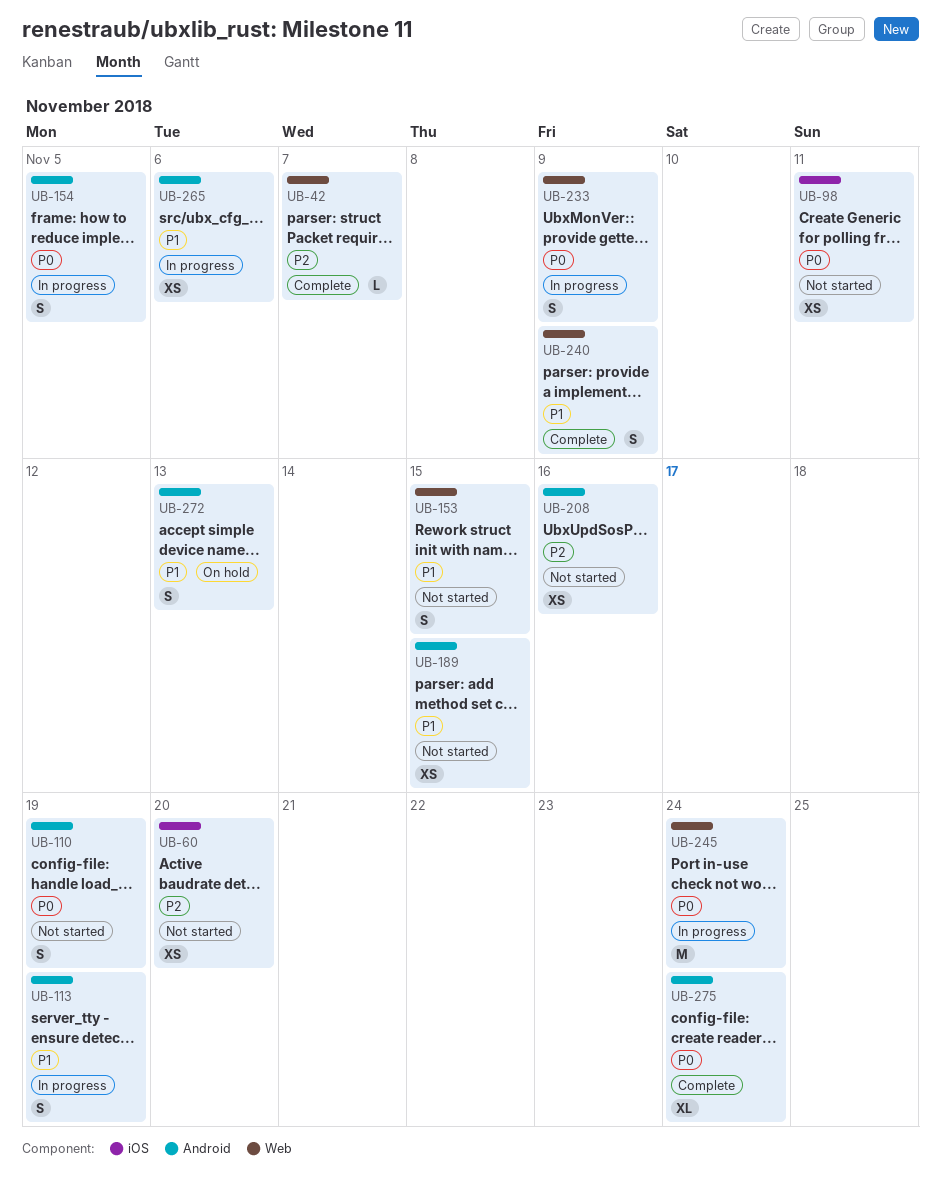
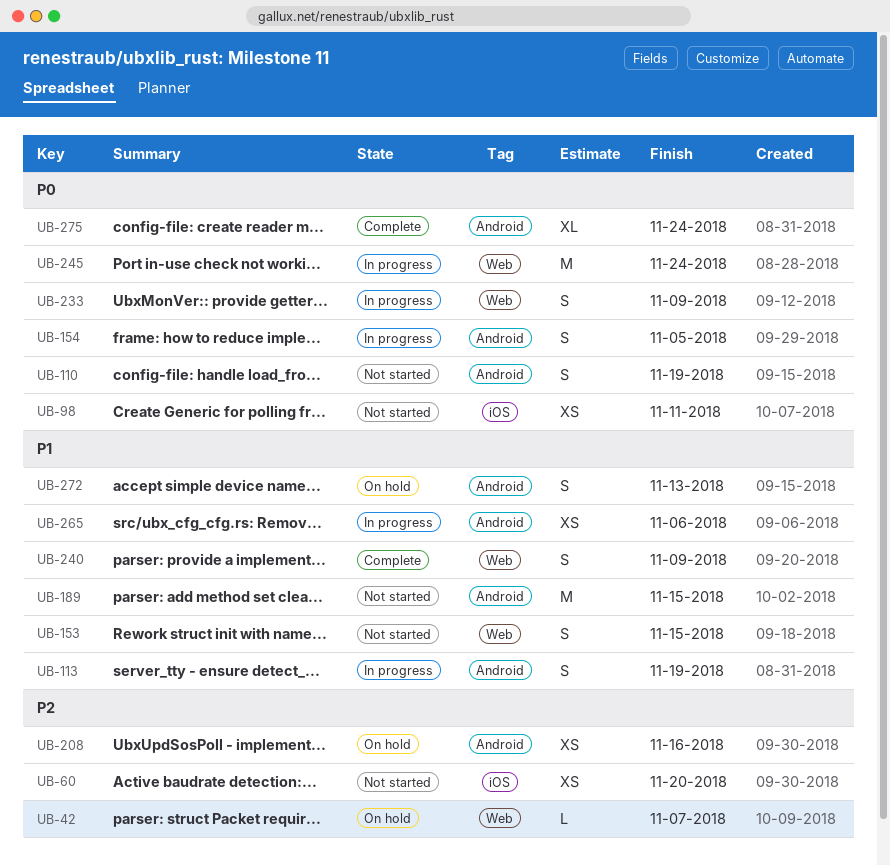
UB-42, status: Complete -> On hold
UB-189, estimate: XS -> M
UB-208, status: Not started -> On hold

